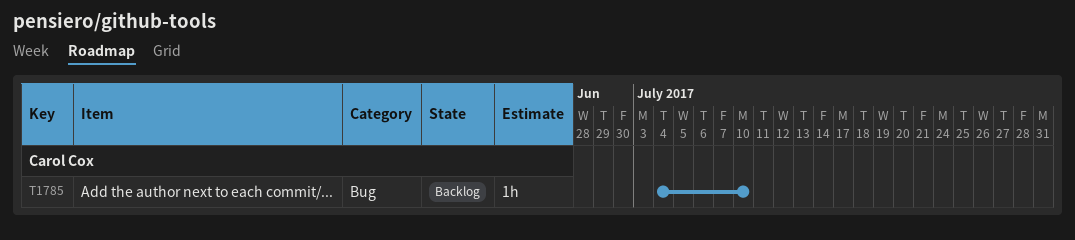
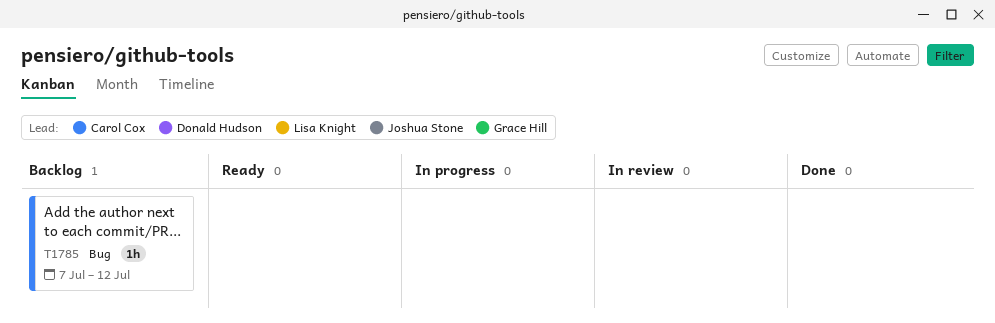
T1785, start: Jul 4 -> Jul 7
T1785, due: Jul 10 -> Jul 12

